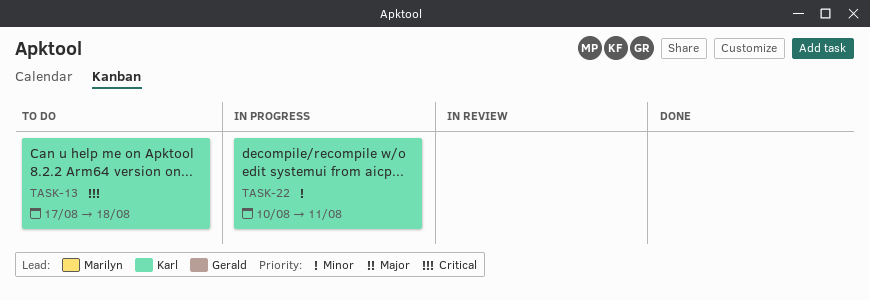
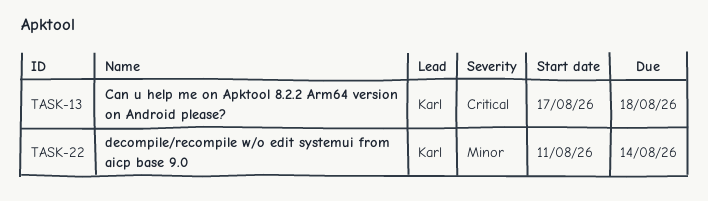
TASK-22, start: Aug 10 -> Aug 11
TASK-22, due: Aug 11 -> Aug 14

